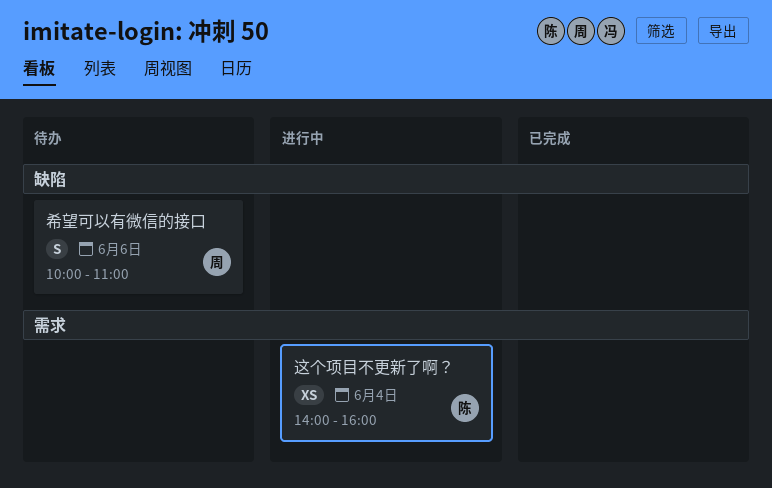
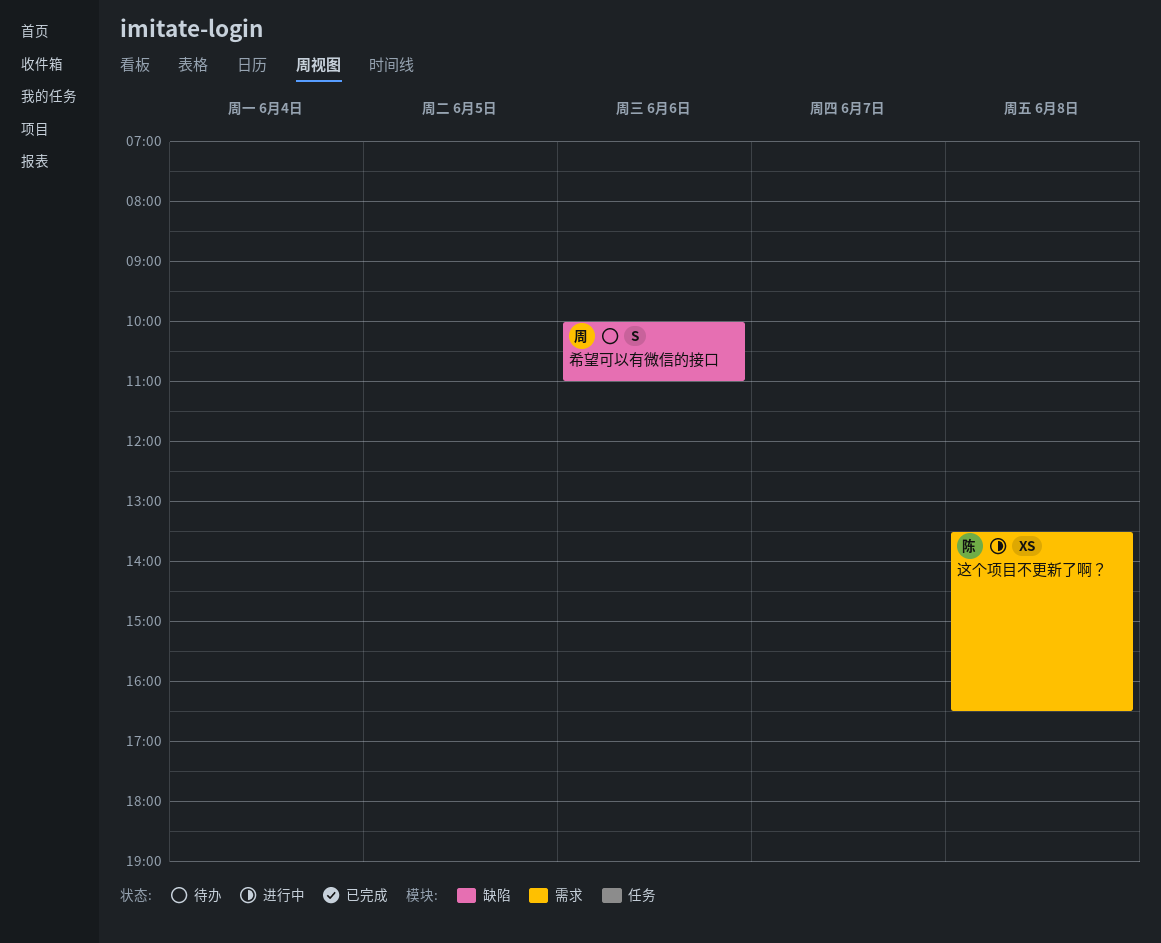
这个项目不更新了啊？, day: Jun 4 -> Jun 8
这个项目不更新了啊？, begins: 14:00 -> 13:30
这个项目不更新了啊？, ends: 16:00 -> 16:30

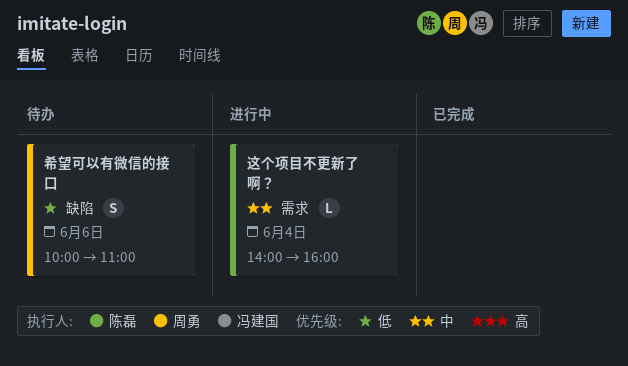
这个项目不更新了啊？, estimate: XS -> L
这个项目不更新了啊？, day: Jun 8 -> Jun 4
这个项目不更新了啊？, begins: 13:30 -> 14:00
这个项目不更新了啊？, ends: 16:30 -> 16:00

